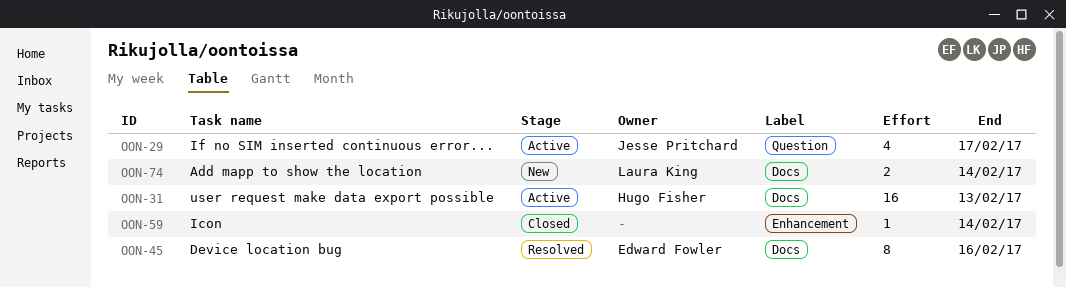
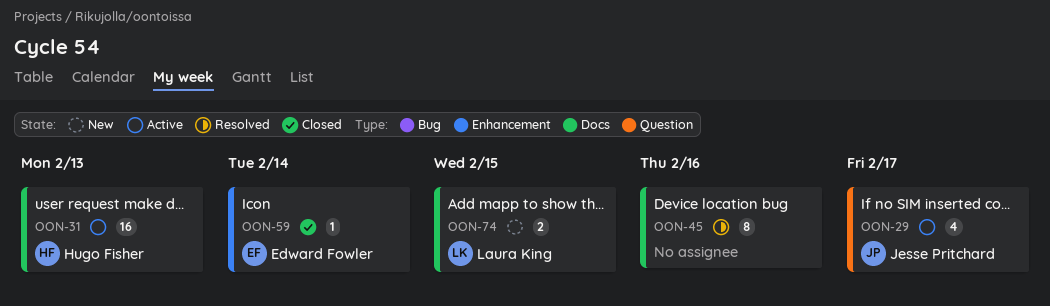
OON-45, owner: Edward Fowler -> none
OON-59, owner: none -> Edward Fowler
OON-74, due: Feb 14 -> Feb 15

